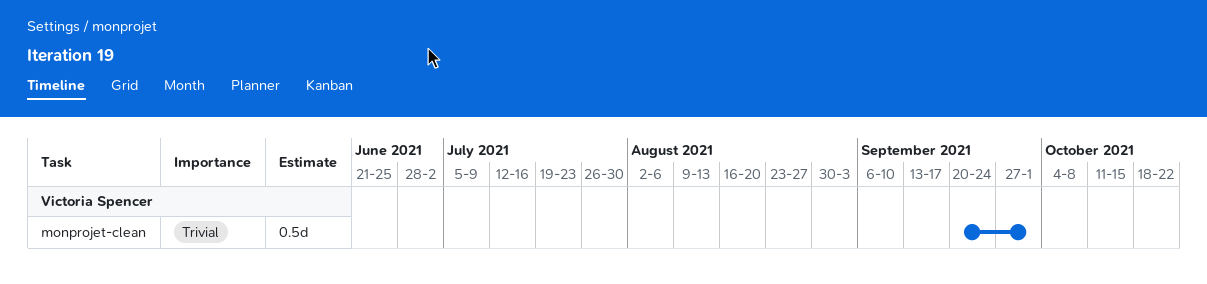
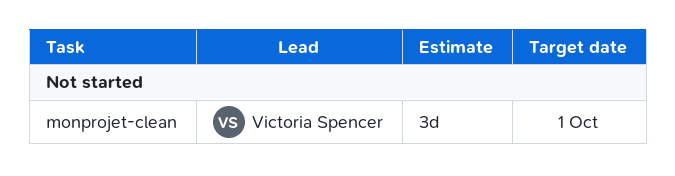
monprojet-clean, estimate: 0.5d -> 3d

